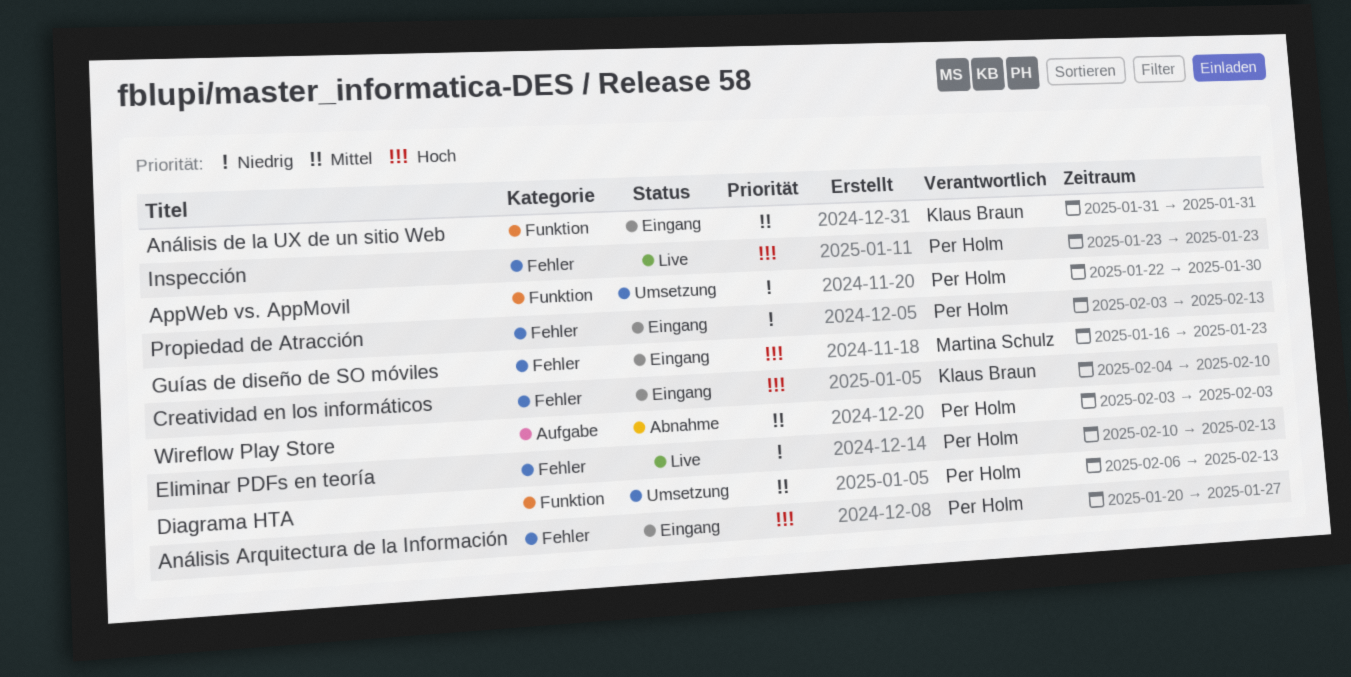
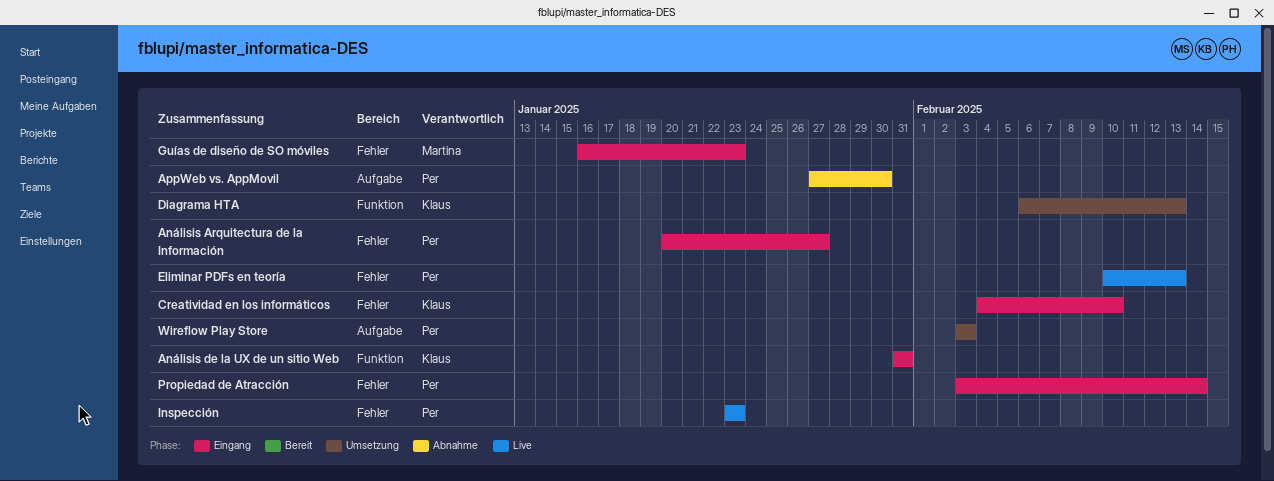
AppWeb vs. AppMovil, status: Umsetzung -> Abnahme
AppWeb vs. AppMovil, label: Funktion -> Aufgabe
AppWeb vs. AppMovil, start: Jan 22 -> Jan 27
Diagrama HTA, owner: Per Holm -> Klaus Braun
Propiedad de Atracción, due: Feb 13 -> Feb 14
Wireflow Play Store, status: Abnahme -> Umsetzung

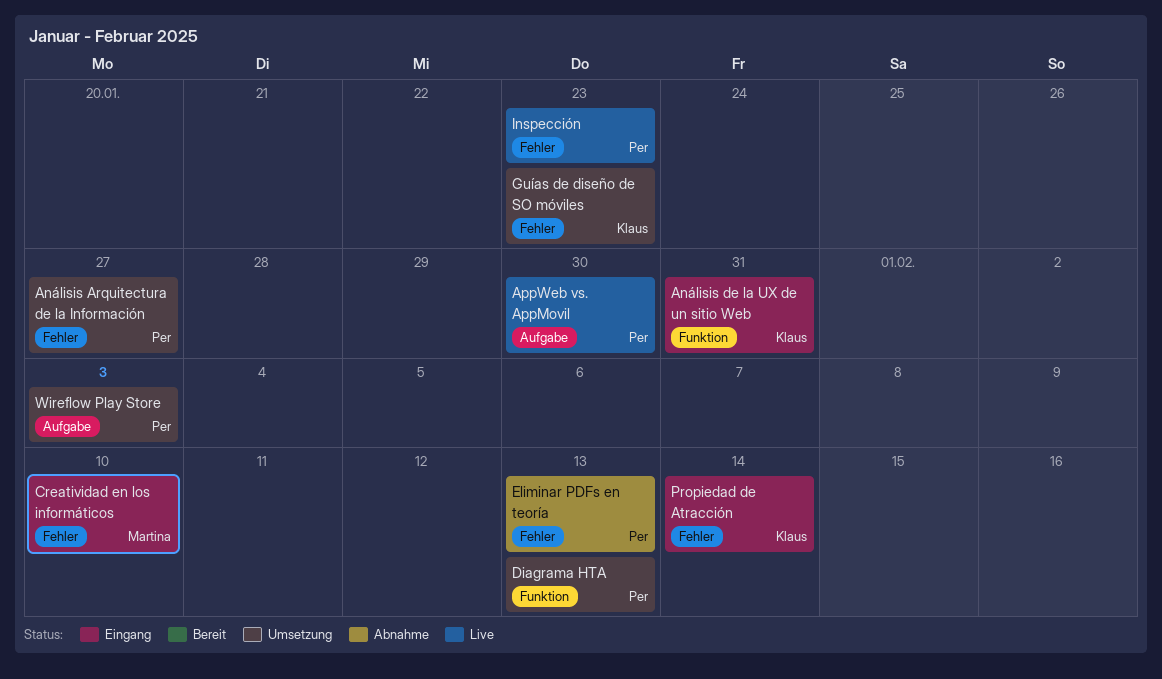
Análisis Arquitectura de la Información, status: Eingang -> Umsetzung
AppWeb vs. AppMovil, status: Abnahme -> Live
Creatividad en los informáticos, owner: Klaus -> Martina
Diagrama HTA, owner: Klaus -> Per
Eliminar PDFs en teoría, status: Live -> Abnahme
Guías de diseño de SO móviles, status: Eingang -> Umsetzung
Guías de diseño de SO móviles, owner: Martina -> Klaus
Propiedad de Atracción, owner: Per -> Klaus

